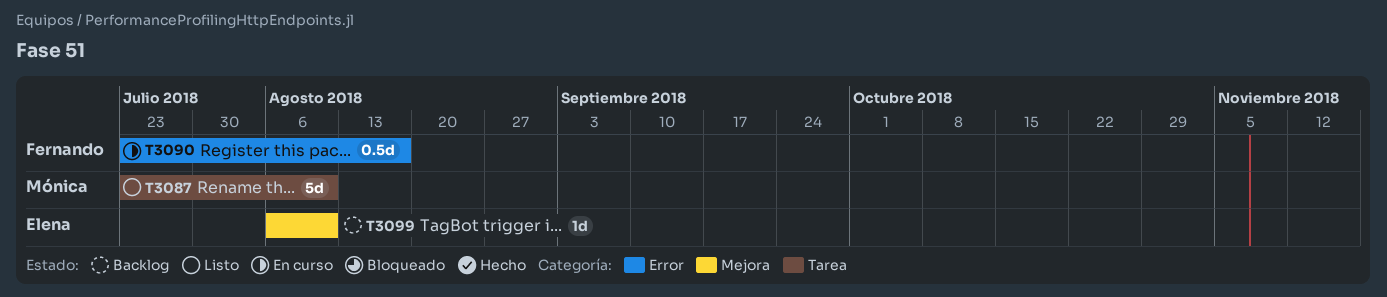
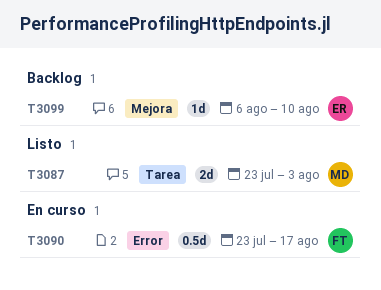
T3087, estimate: 5d -> 2d
T3087, due: Aug 10 -> Aug 3

